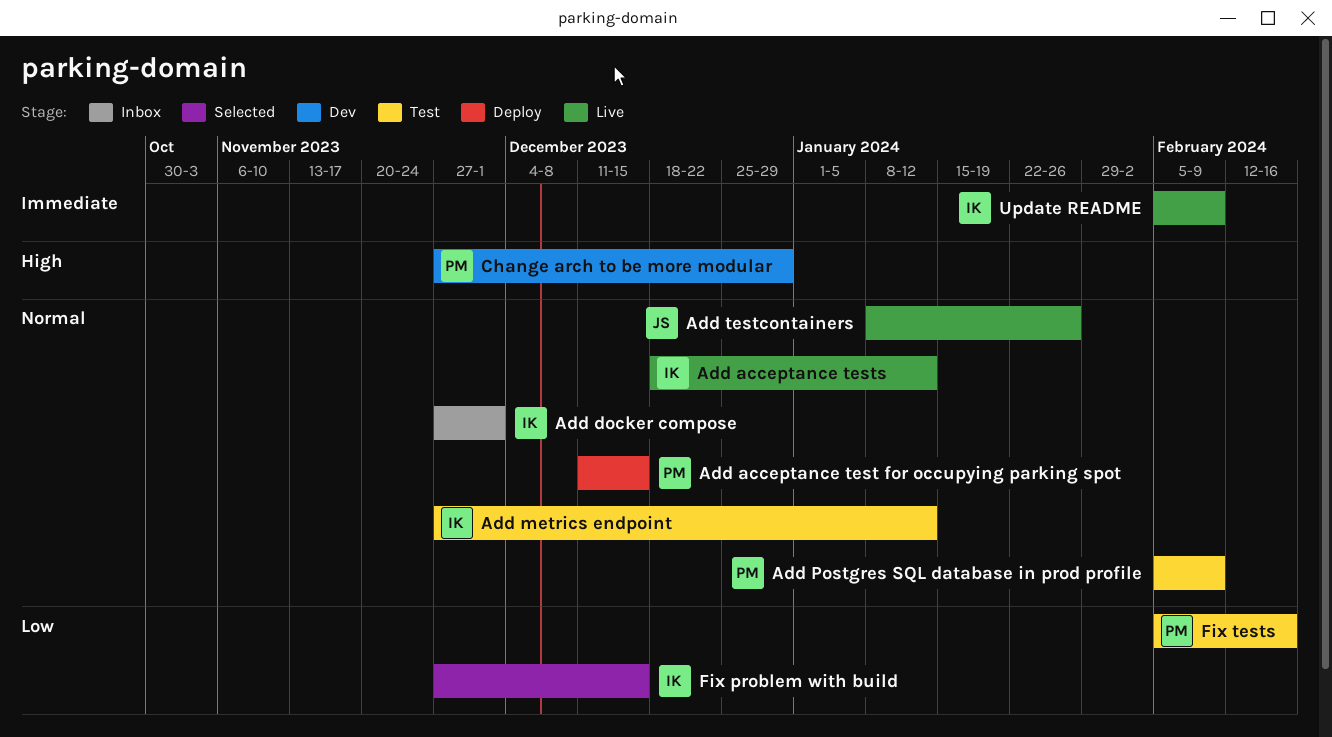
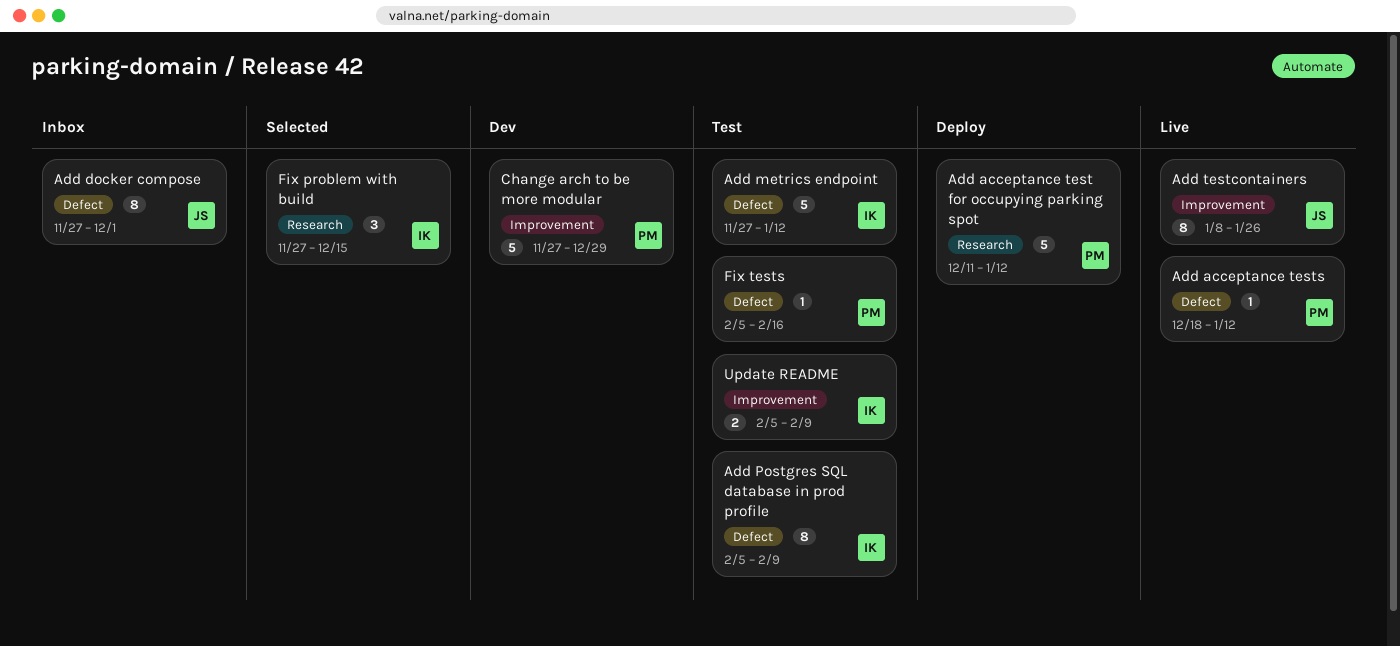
Add acceptance test for occupying parking spot, due: Dec 15 -> Jan 12
Add acceptance tests, owner: IK -> PM
Add docker compose, owner: IK -> JS
Add Postgres SQL database in prod profile, owner: PM -> IK
Update README, status: Live -> Test

